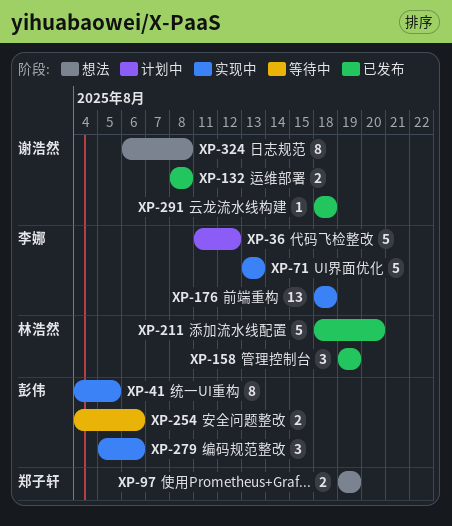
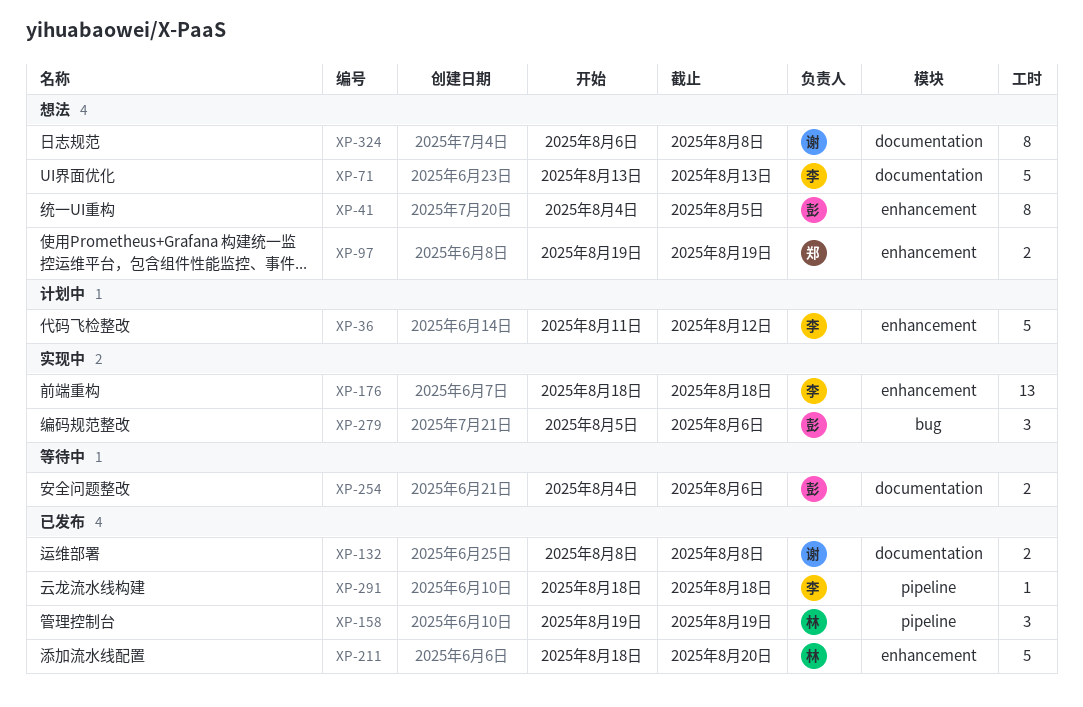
XP-41, status: 实现中 -> 想法
XP-71, status: 实现中 -> 想法
XP-291, owner: 谢浩然 -> 李娜

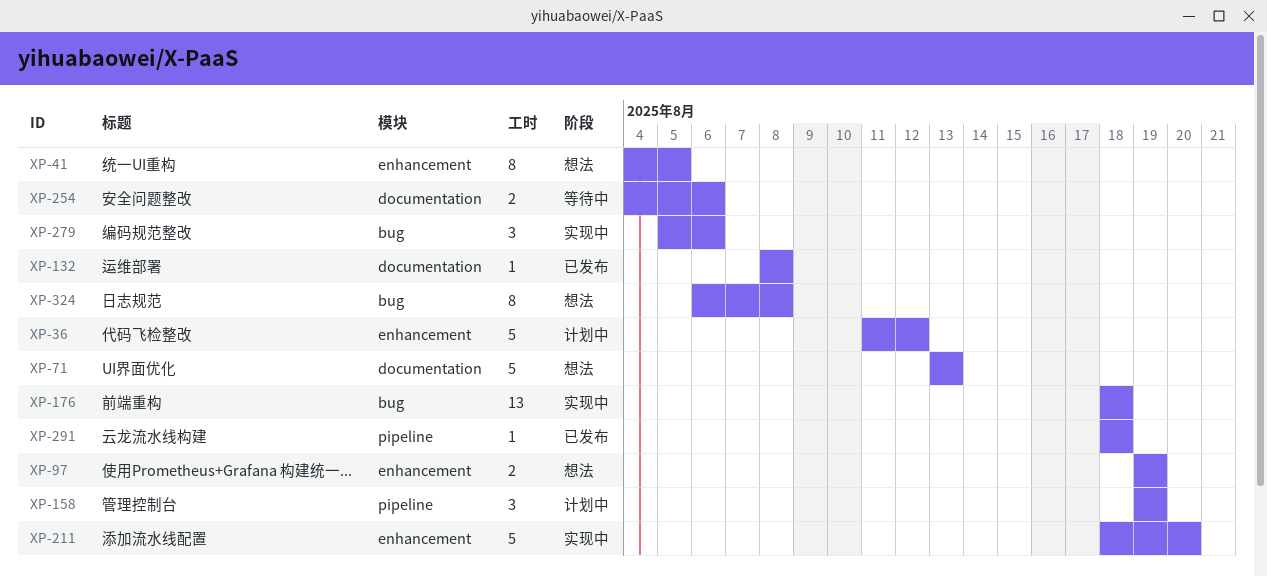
XP-132, estimate: 2 -> 1
XP-158, status: 已发布 -> 计划中
XP-176, label: enhancement -> bug
XP-211, status: 已发布 -> 实现中
XP-324, label: documentation -> bug

